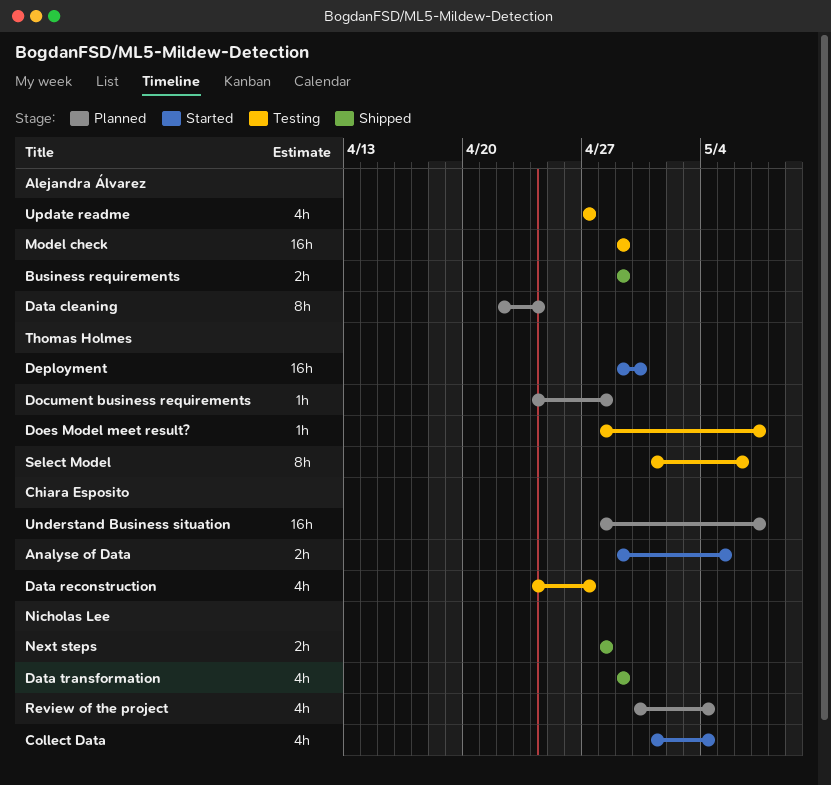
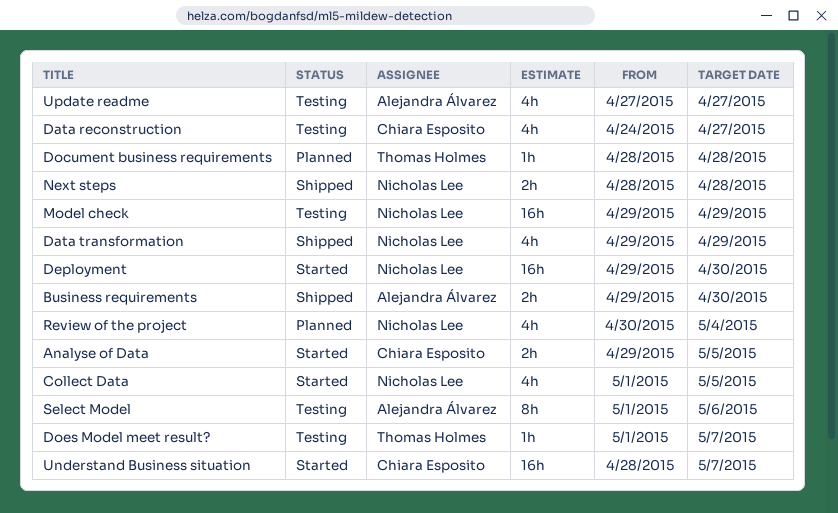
Business requirements, due: Apr 29 -> Apr 30
Collect Data, due: May 4 -> May 5
Data cleaning: present -> none
Deployment, owner: Thomas Holmes -> Nicholas Lee
Document business requirements, start: Apr 24 -> Apr 28
Does Model meet result?, start: Apr 28 -> May 1
Model check, owner: Alejandra Álvarez -> Nicholas Lee
Select Model, owner: Thomas Holmes -> Alejandra Álvarez
Understand Business situation, status: Planned -> Started

